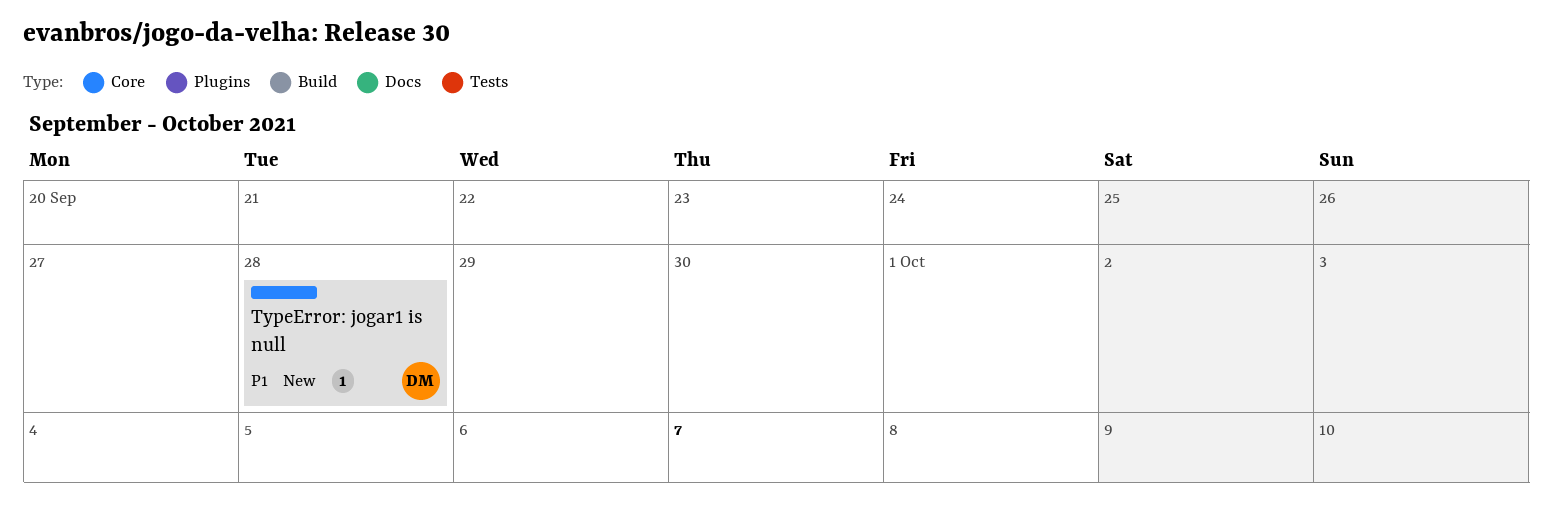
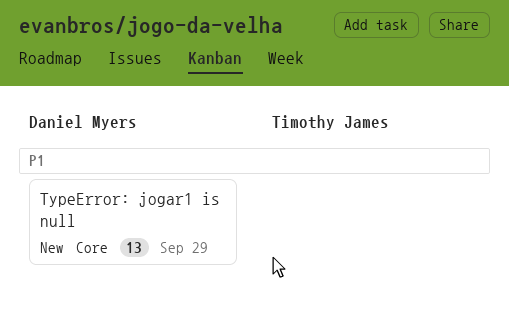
TypeError: jogar1 is null, estimate: 1 -> 13
TypeError: jogar1 is null, due: Sep 28 -> Sep 29

